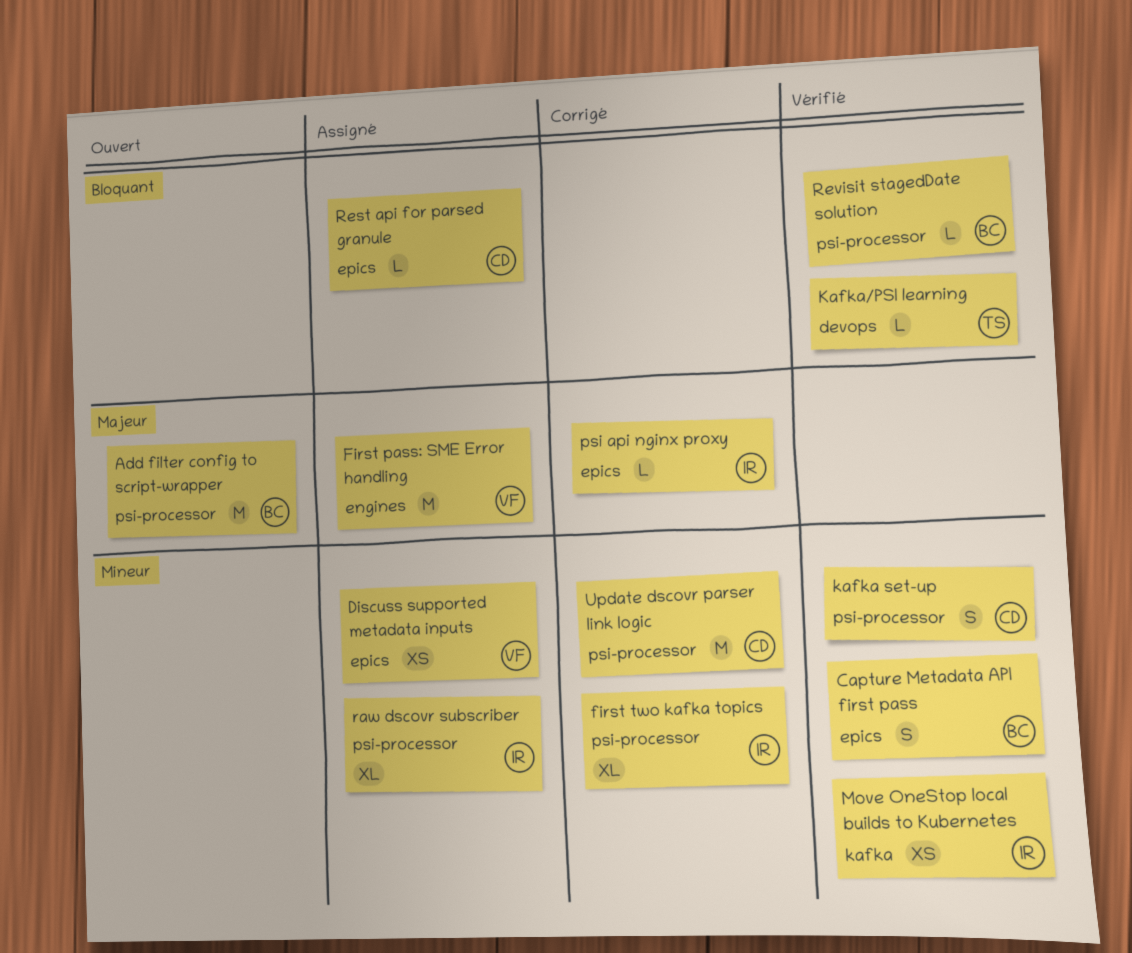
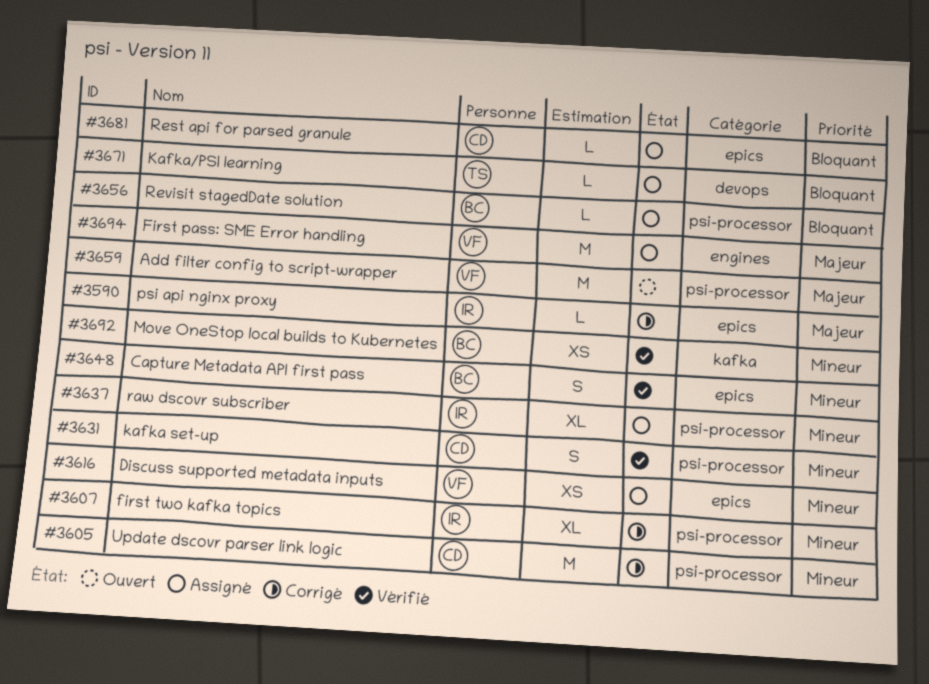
Add filter config to script-wrapper, owner: BC -> VF
Kafka/PSI learning, status: Vérifié -> Assigné
Move OneStop local builds to Kubernetes, owner: IR -> BC
Revisit stagedDate solution, status: Vérifié -> Assigné

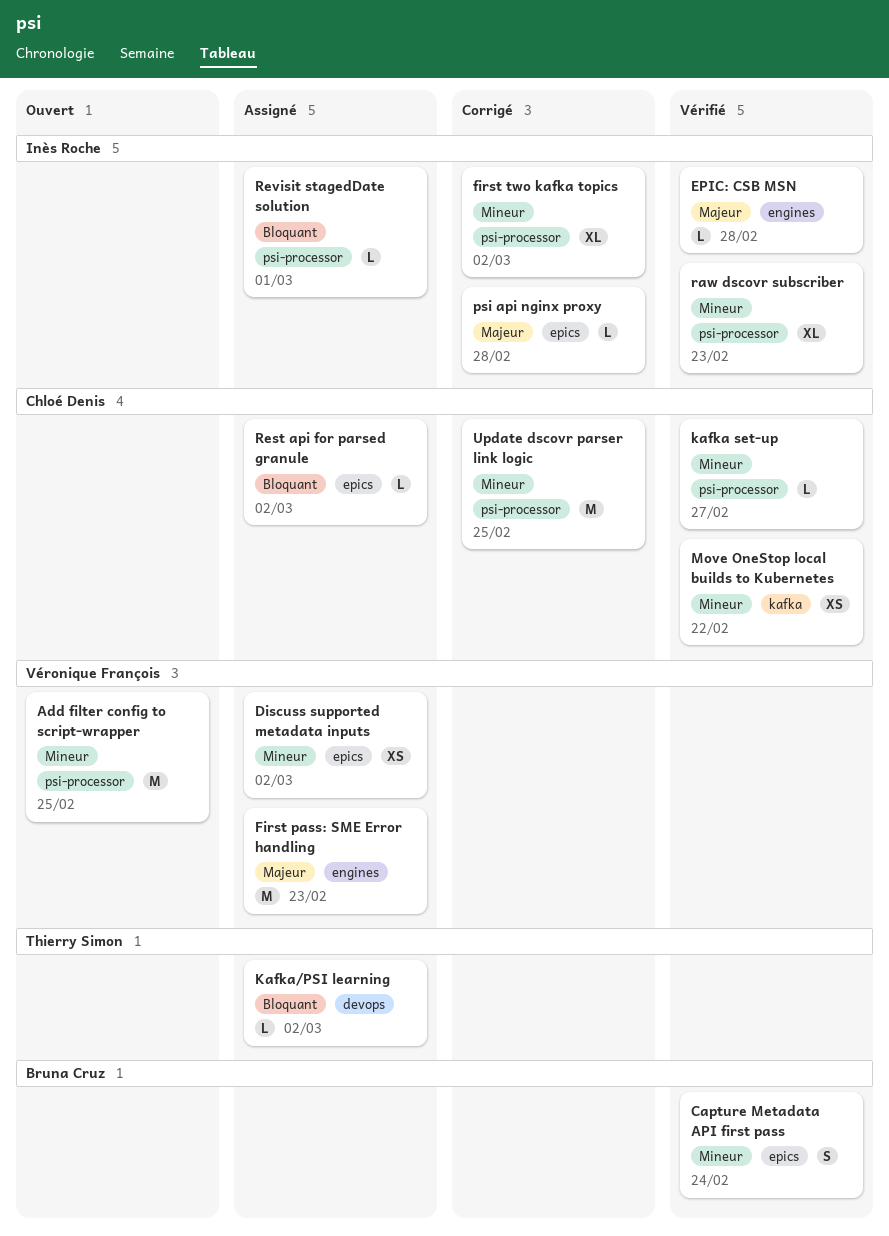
Add filter config to script-wrapper, priority: Majeur -> Mineur
EPIC: CSB MSN: none -> present
kafka set-up, estimate: S -> L
Move OneStop local builds to Kubernetes, owner: Bruna Cruz -> Chloé Denis
raw dscovr subscriber, status: Assigné -> Vérifié
Revisit stagedDate solution, owner: Bruna Cruz -> Inès Roche

